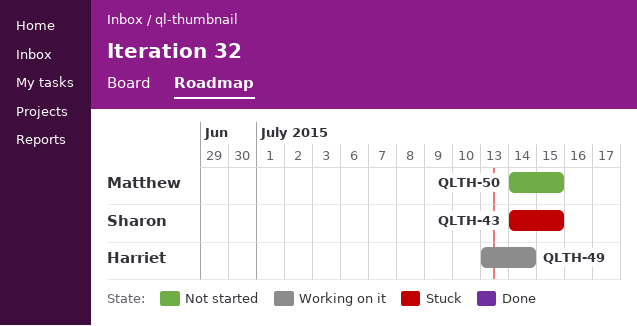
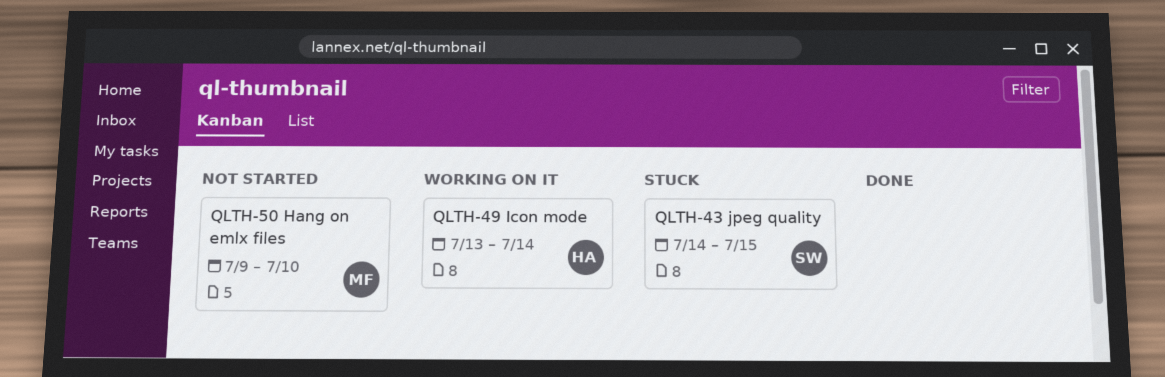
QLTH-50, start: Jul 14 -> Jul 9
QLTH-50, due: Jul 15 -> Jul 10

